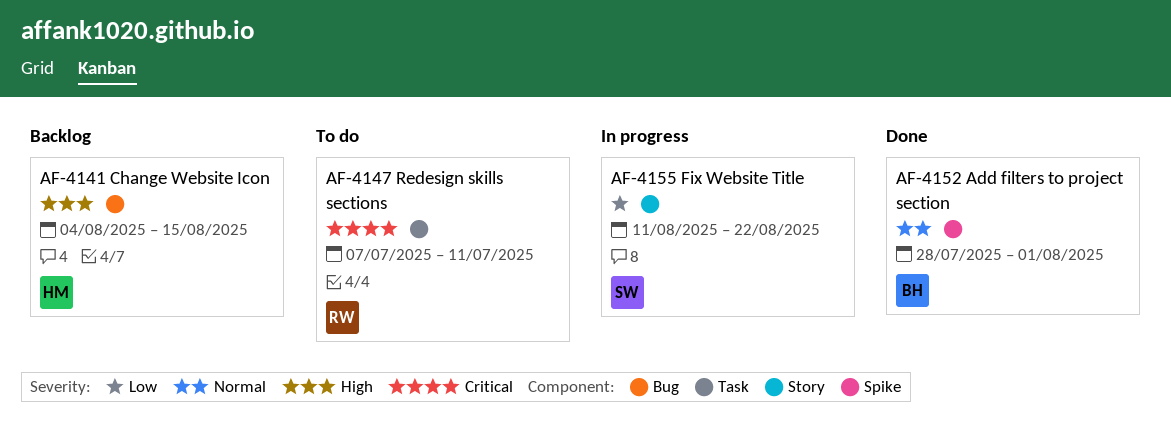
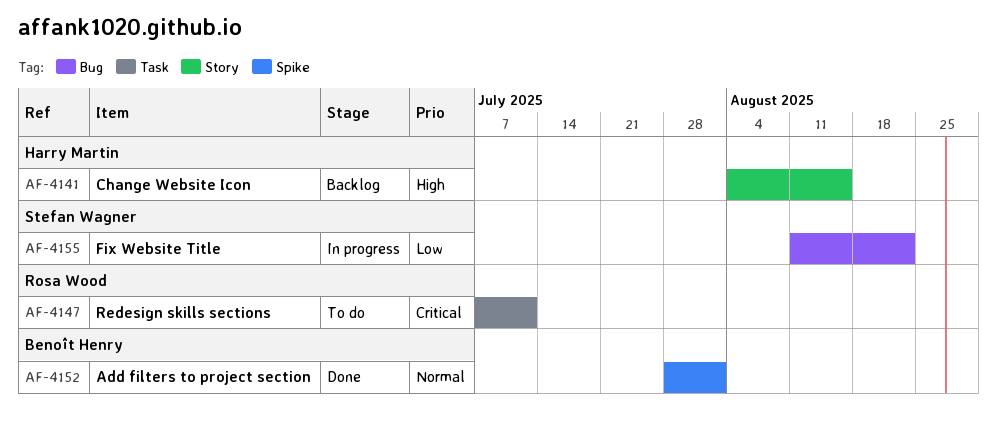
AF-4141, label: Bug -> Story
AF-4155, label: Story -> Bug

